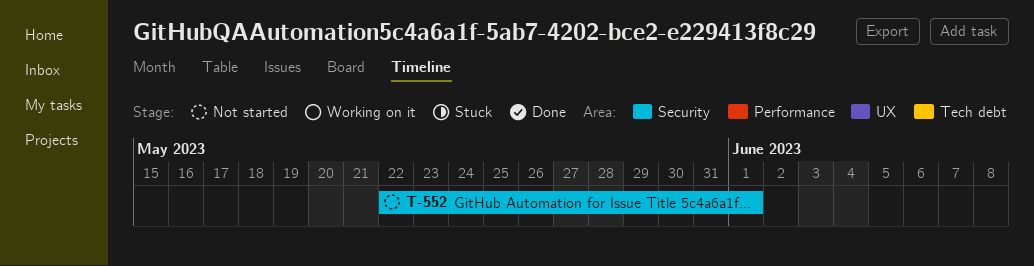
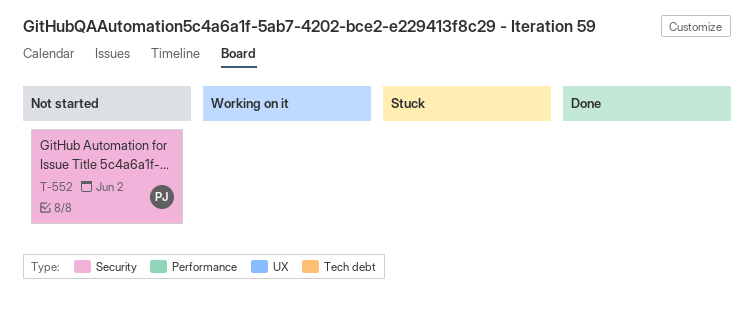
T-552, due: Jun 1 -> Jun 2

